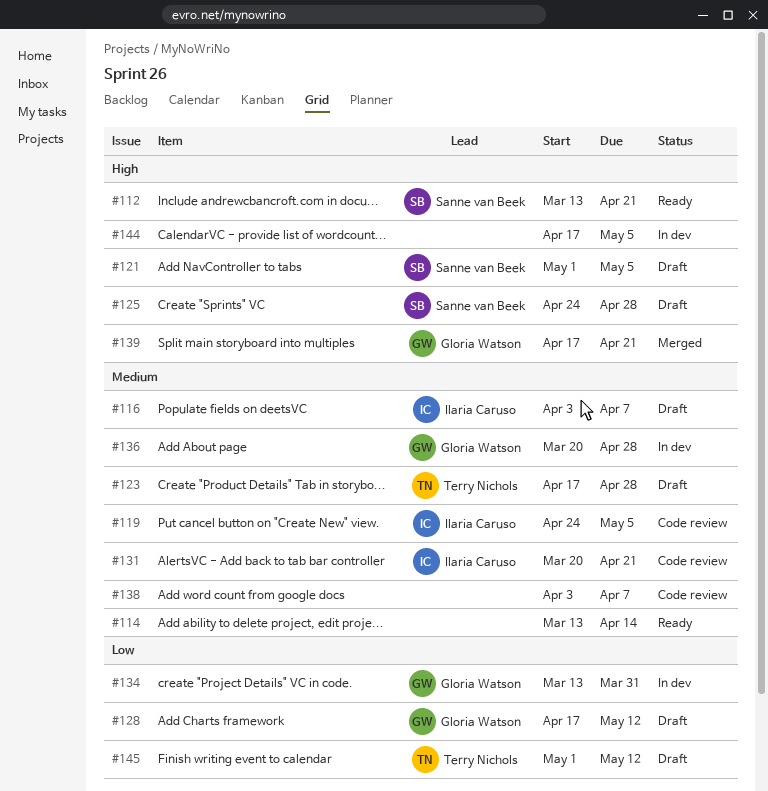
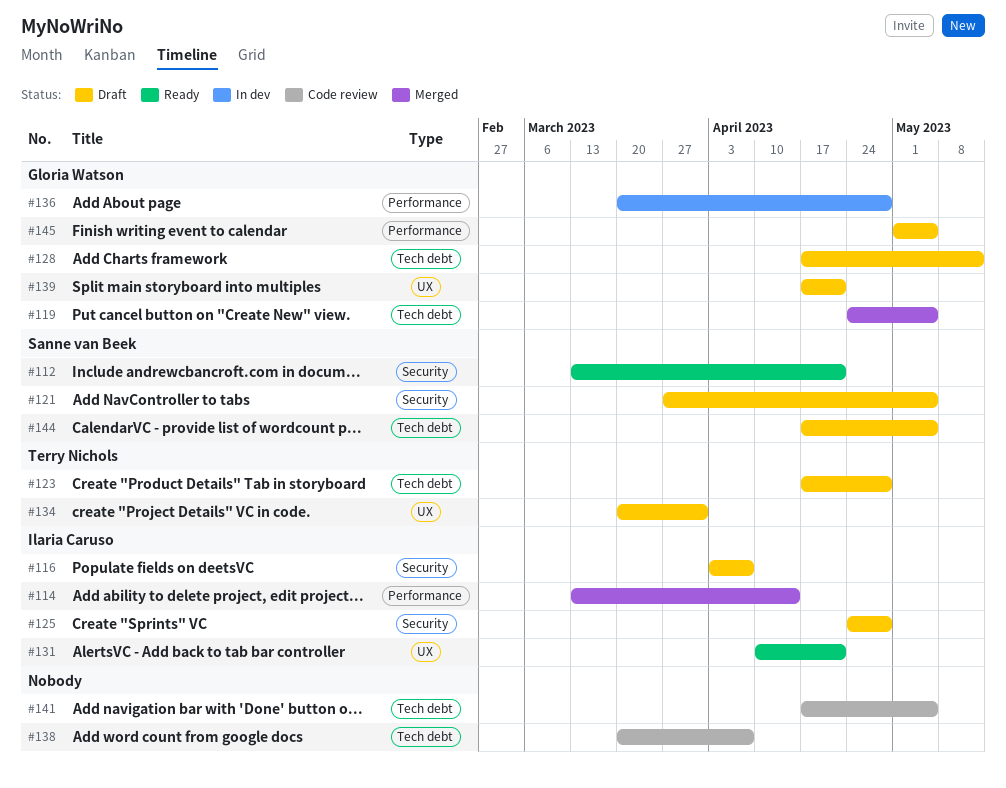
#114, status: Ready -> Merged
#114, owner: none -> Ilaria Caruso
#119, status: Code review -> Merged
#119, owner: Ilaria Caruso -> Gloria Watson
#121, start: May 1 -> Mar 27
#125, owner: Sanne van Beek -> Ilaria Caruso
#131, status: Code review -> Ready
#131, start: Mar 20 -> Apr 10
#134, status: In dev -> Draft
#134, owner: Gloria Watson -> Terry Nichols
#134, start: Mar 13 -> Mar 20
#138, start: Apr 3 -> Mar 20
#139, status: Merged -> Draft
#141: none -> present
#144, status: In dev -> Draft
#144, owner: none -> Sanne van Beek
#145, owner: Terry Nichols -> Gloria Watson
#145, due: May 12 -> May 5

